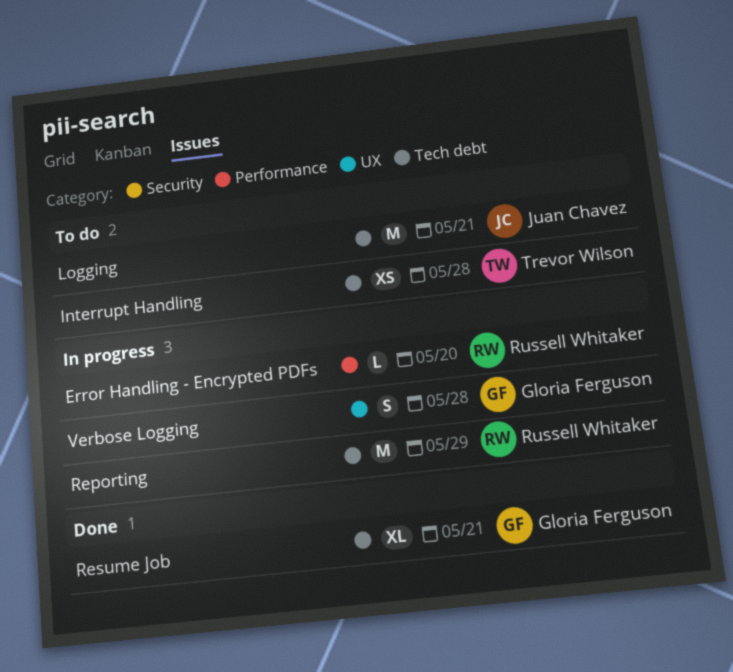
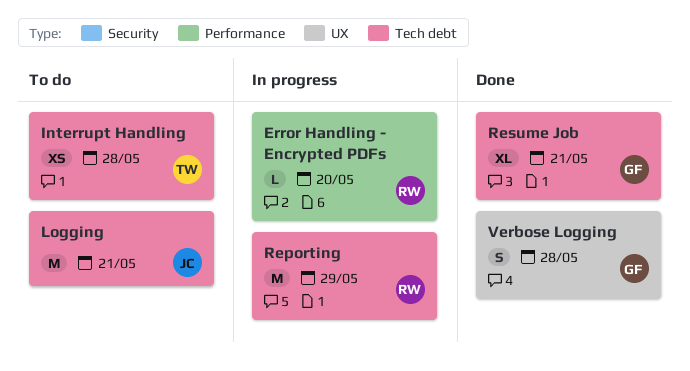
Verbose Logging, status: In progress -> Done

